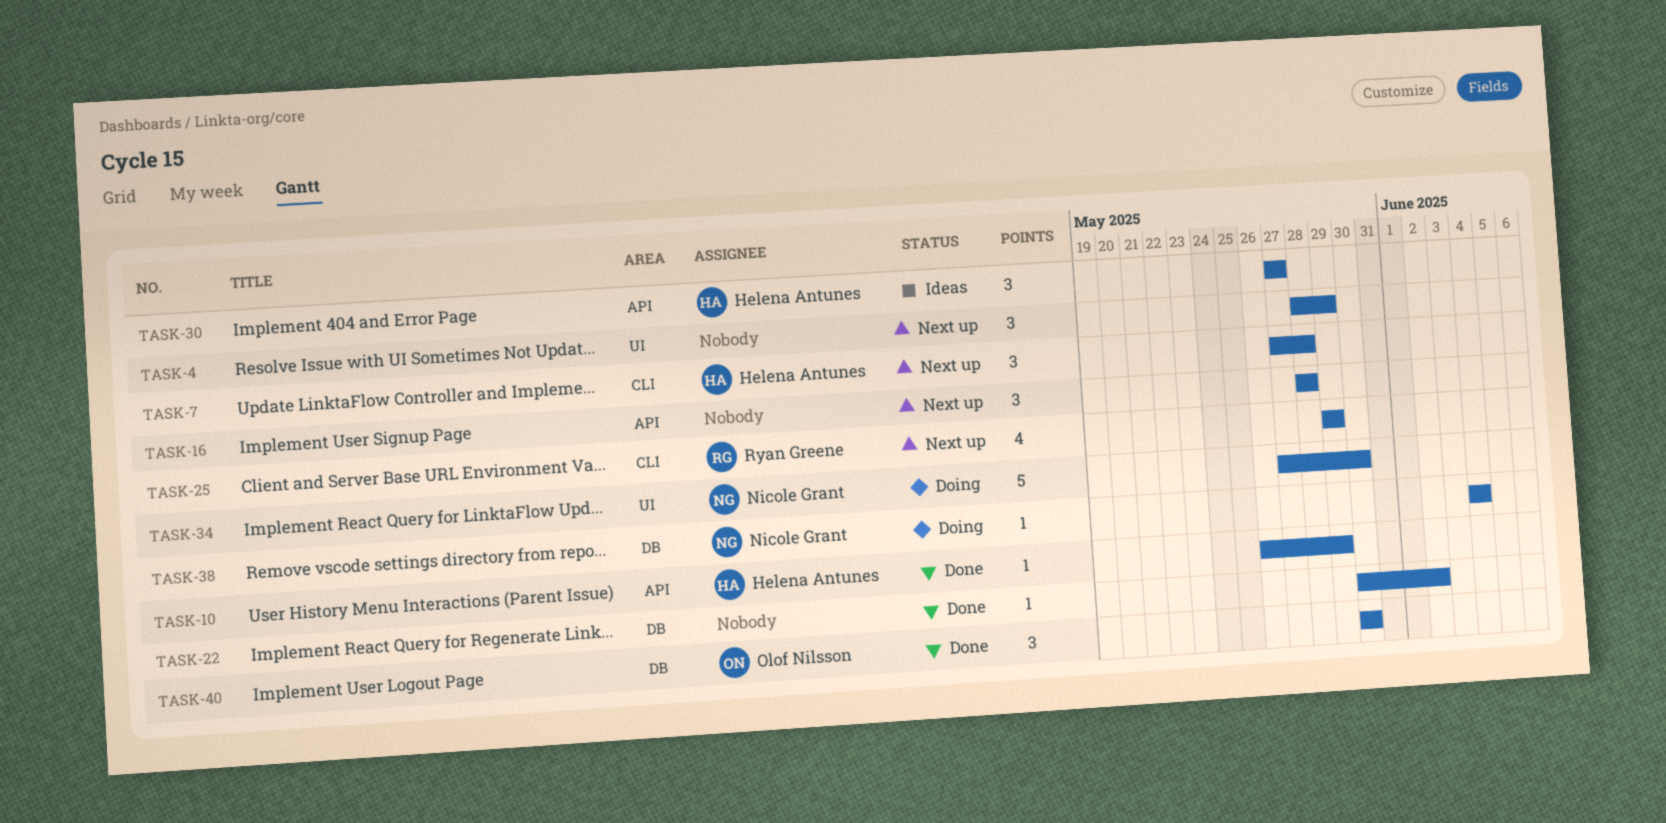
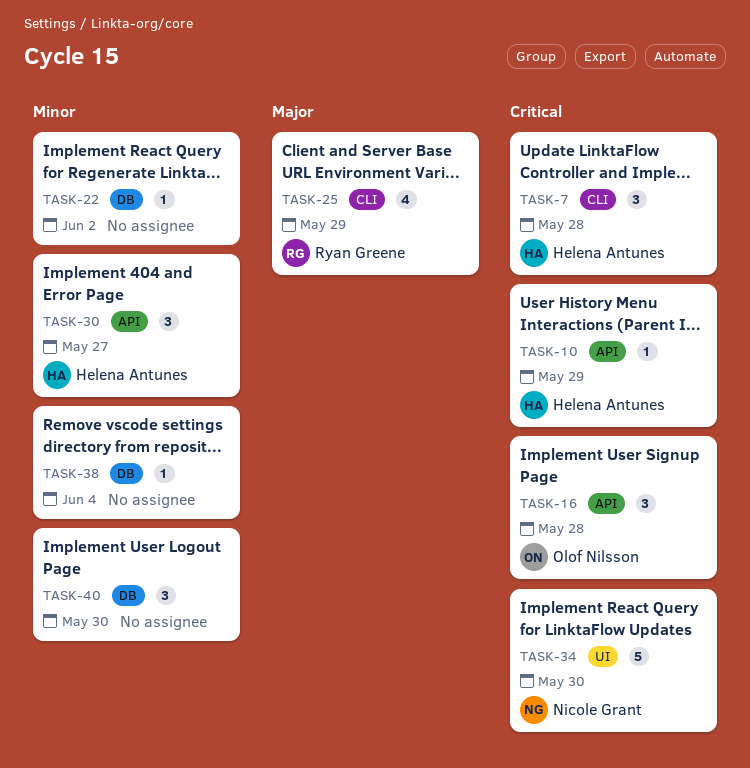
TASK-4: present -> none
TASK-16, owner: none -> Olof Nilsson
TASK-38, owner: Nicole Grant -> none
TASK-40, owner: Olof Nilsson -> none

